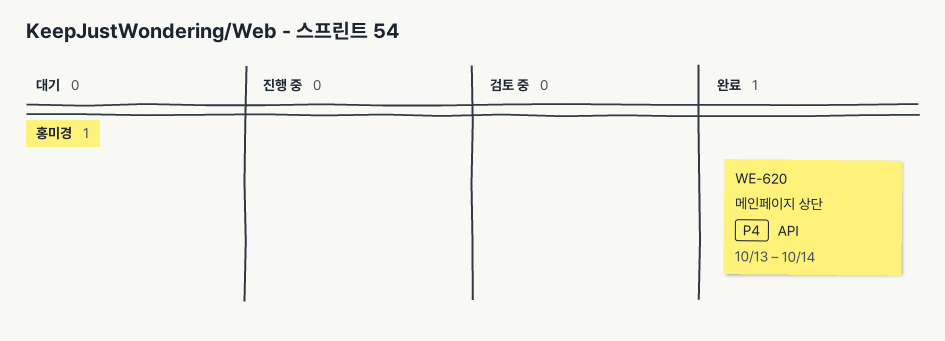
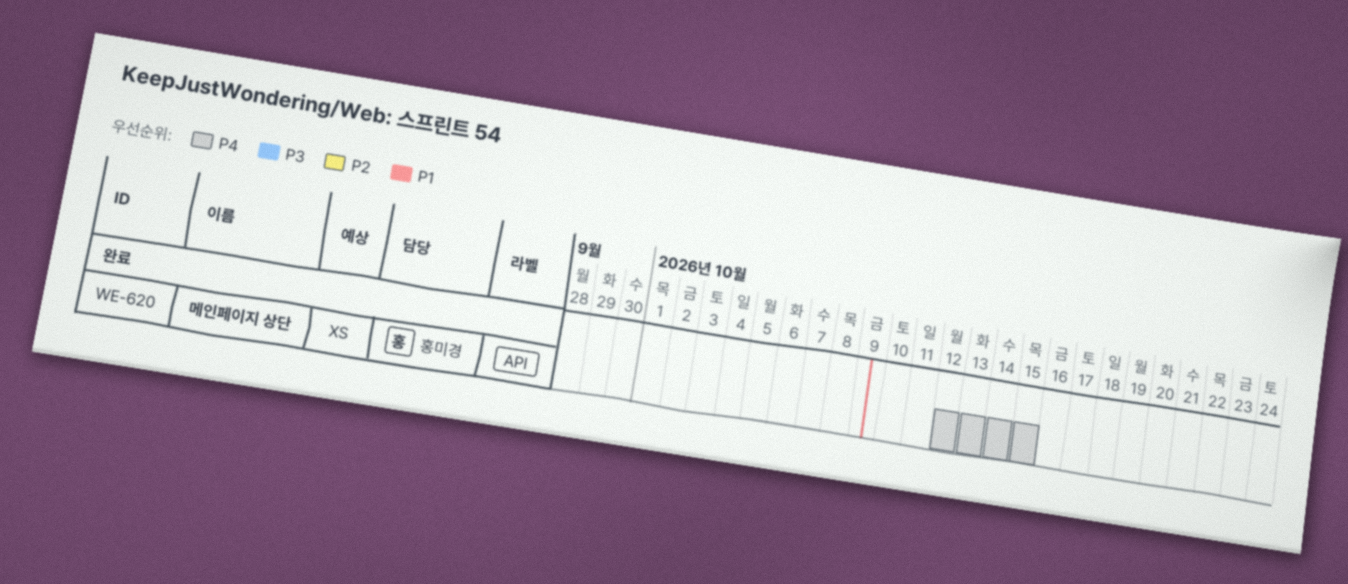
WE-620, start: Oct 13 -> Oct 12
WE-620, due: Oct 14 -> Oct 15

